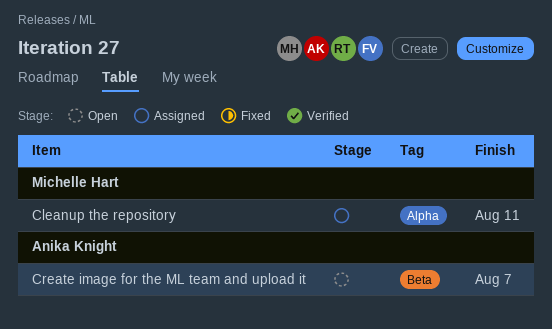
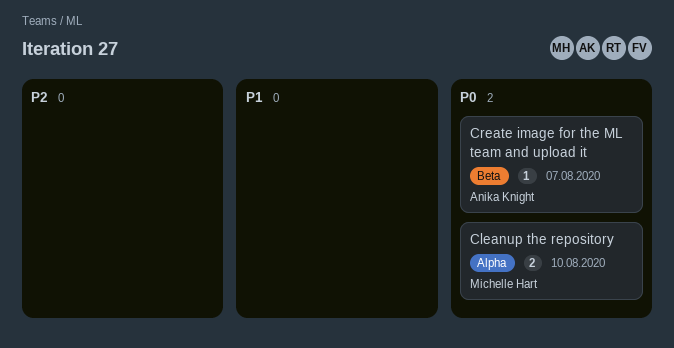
Cleanup the repository, due: Aug 11 -> Aug 10

